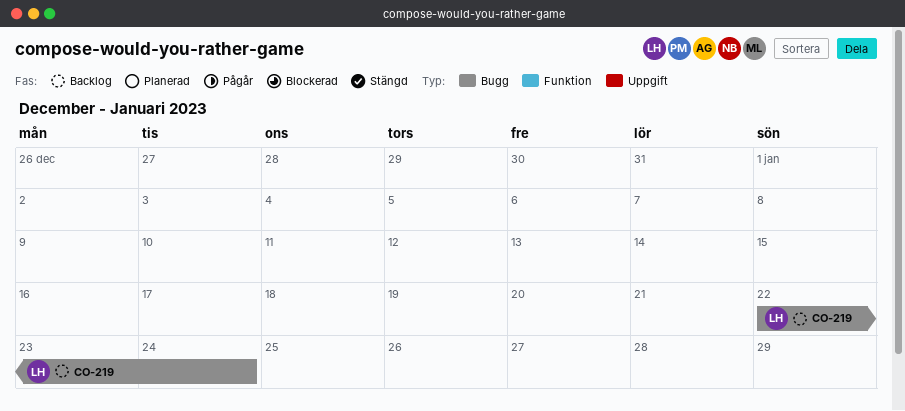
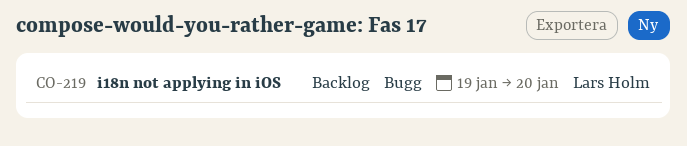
CO-219, start: Jan 22 -> Jan 19
CO-219, due: Jan 24 -> Jan 20

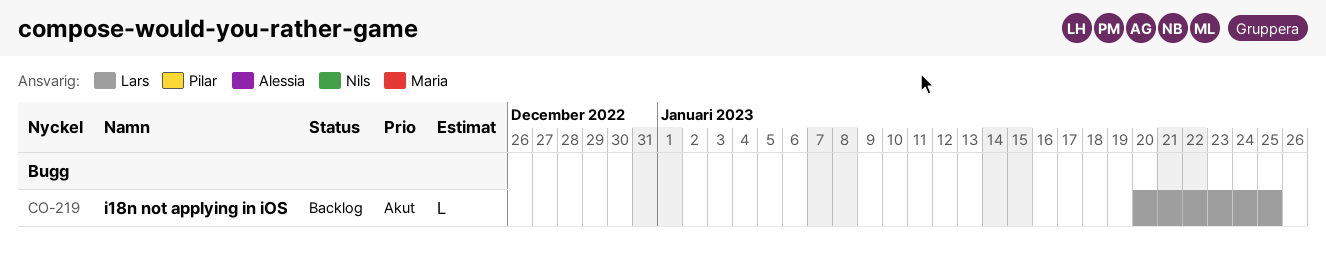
CO-219, start: Jan 19 -> Jan 20
CO-219, due: Jan 20 -> Jan 25

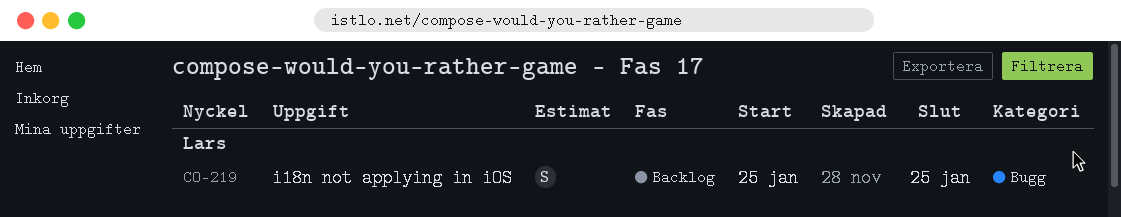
CO-219, estimate: L -> S
CO-219, start: Jan 20 -> Jan 25

